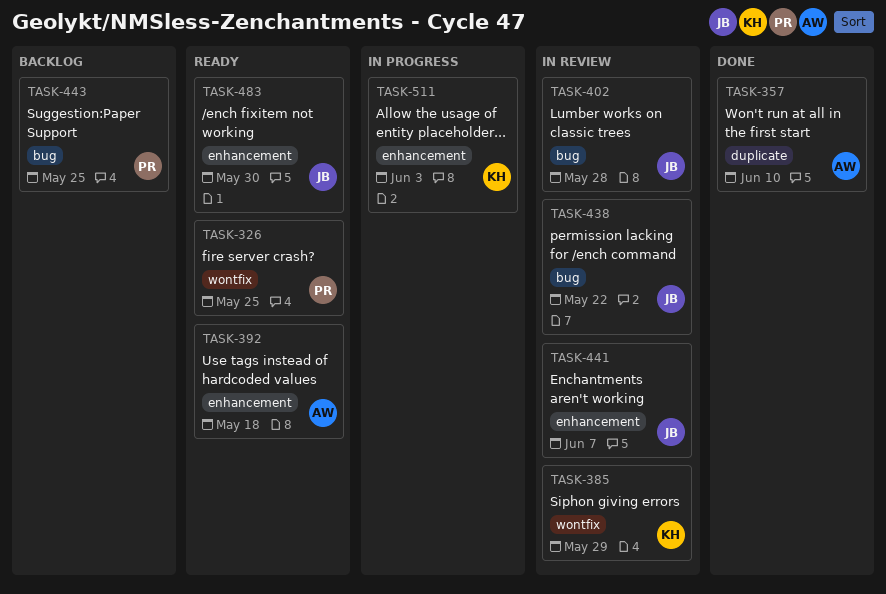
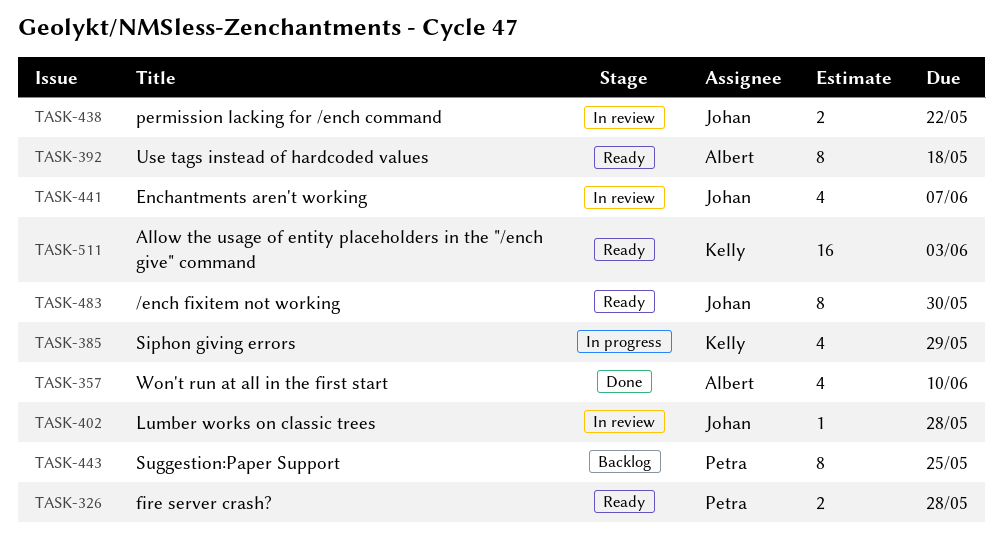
TASK-326, due: May 25 -> May 28
TASK-385, status: In review -> In progress
TASK-511, status: In progress -> Ready

